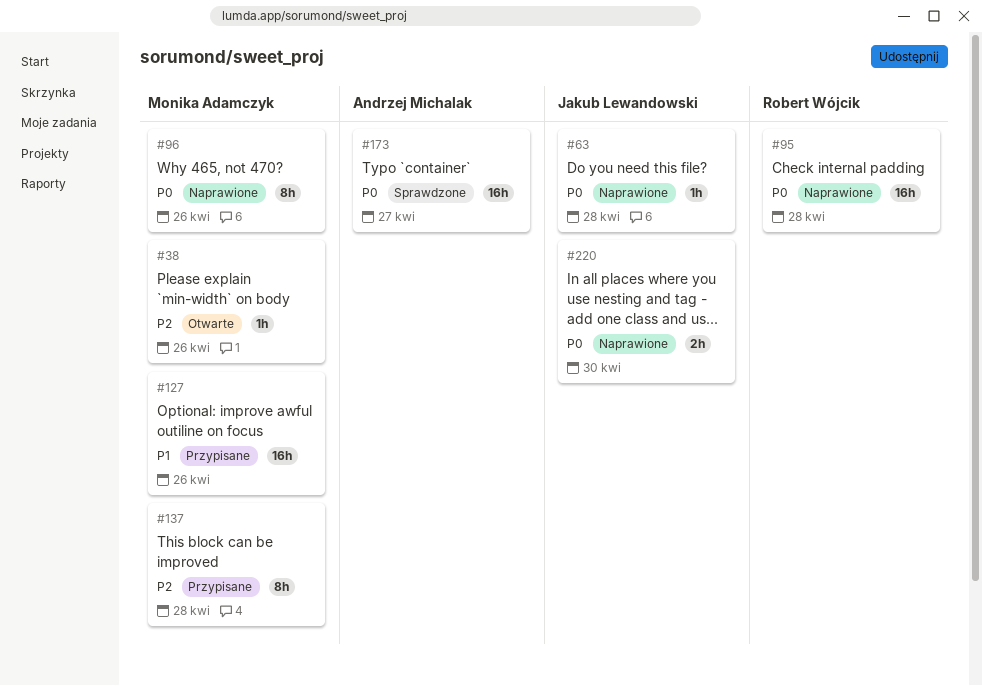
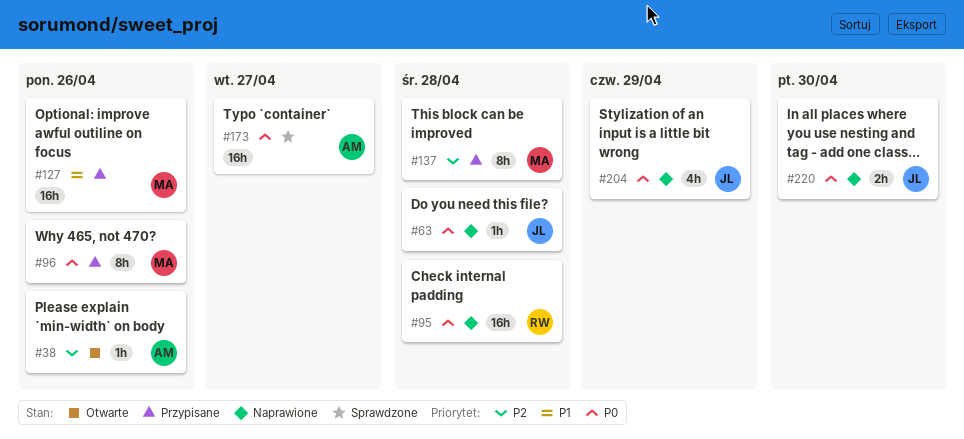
#38, owner: Monika Adamczyk -> Andrzej Michalak
#96, status: Naprawione -> Przypisane
#204: none -> present

